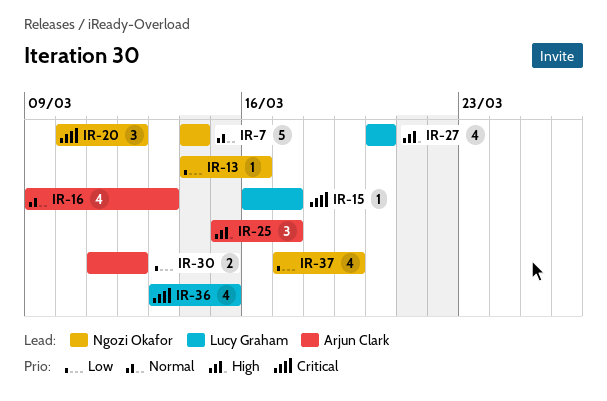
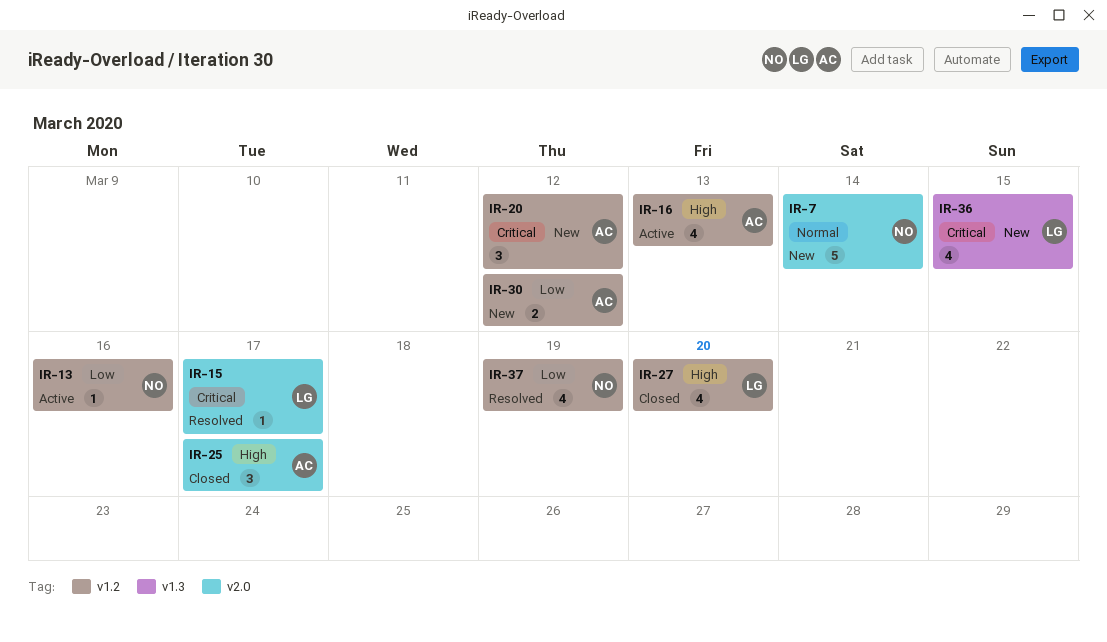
IR-16, priority: Normal -> High
IR-20, owner: Ngozi Okafor -> Arjun Clark

